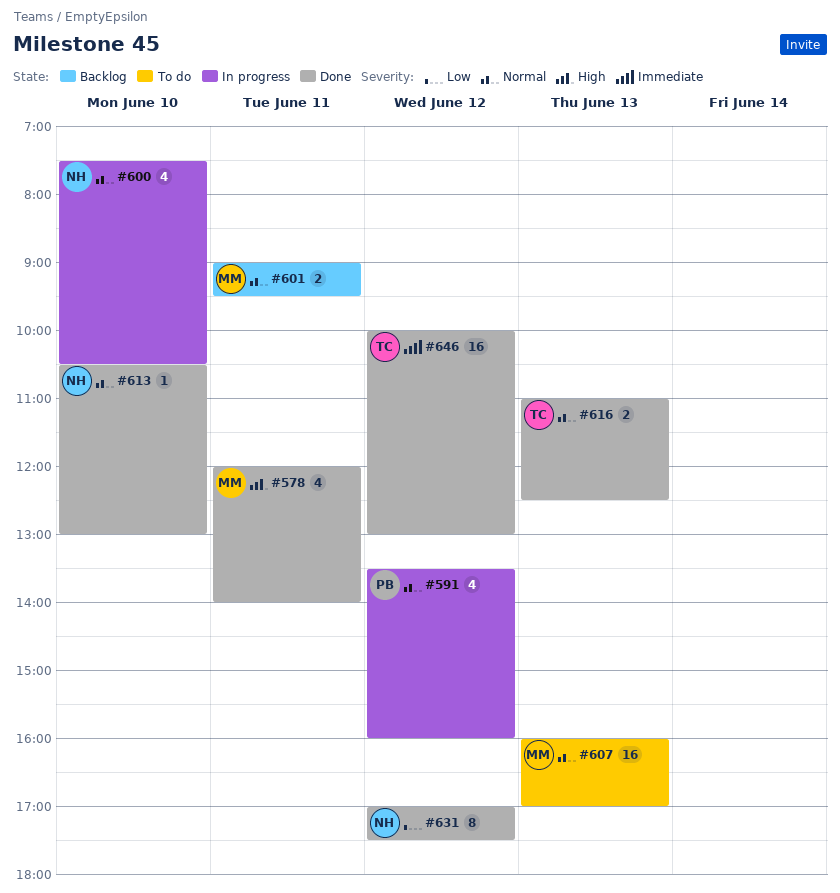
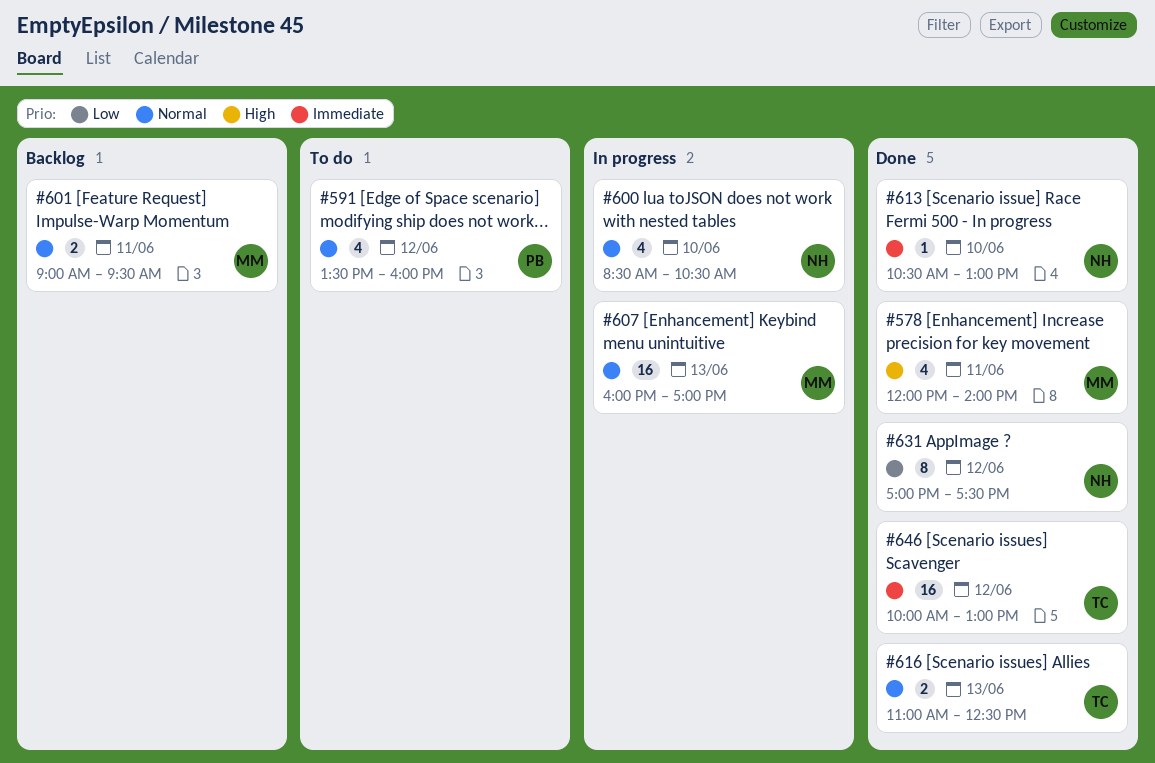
#591, status: In progress -> To do
#600, begins: 07:30 -> 08:30
#607, status: To do -> In progress
#613, priority: Normal -> Immediate

